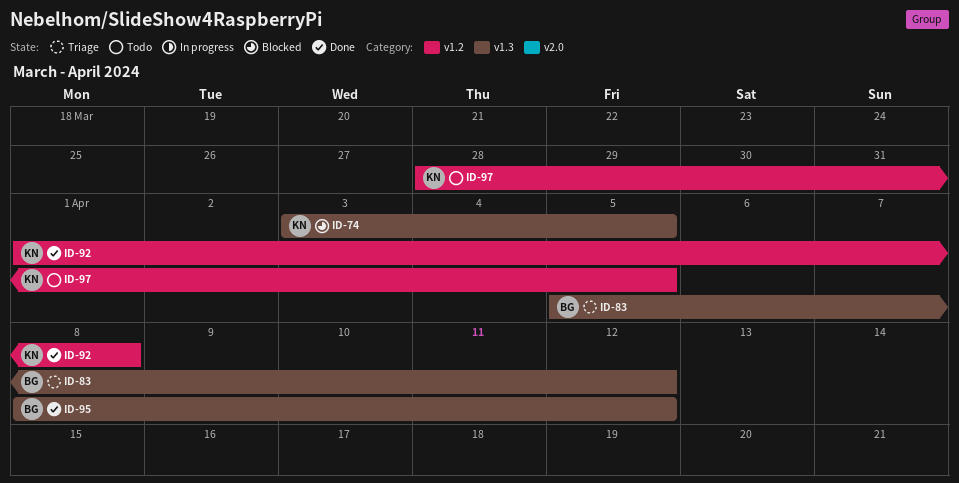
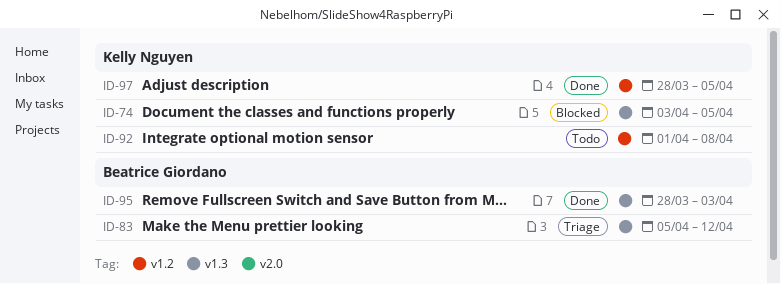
ID-92, status: Done -> Todo
ID-95, start: Apr 8 -> Mar 28
ID-95, due: Apr 12 -> Apr 3
ID-97, status: Todo -> Done

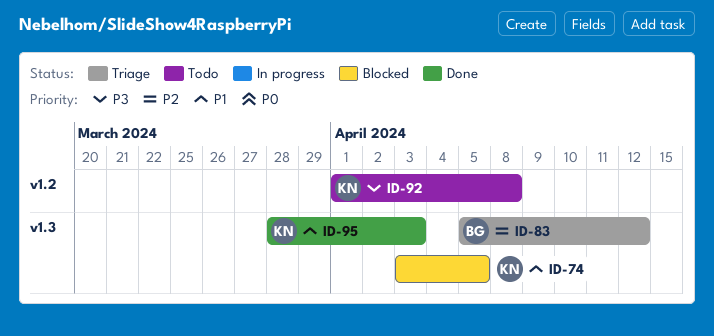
ID-95, owner: Beatrice Giordano -> Kelly Nguyen
ID-97: present -> none

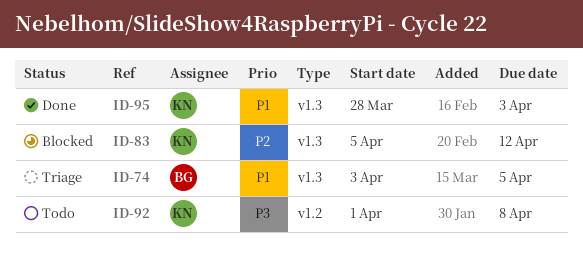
ID-74, status: Blocked -> Triage
ID-74, owner: KN -> BG
ID-83, status: Triage -> Blocked
ID-83, owner: BG -> KN

